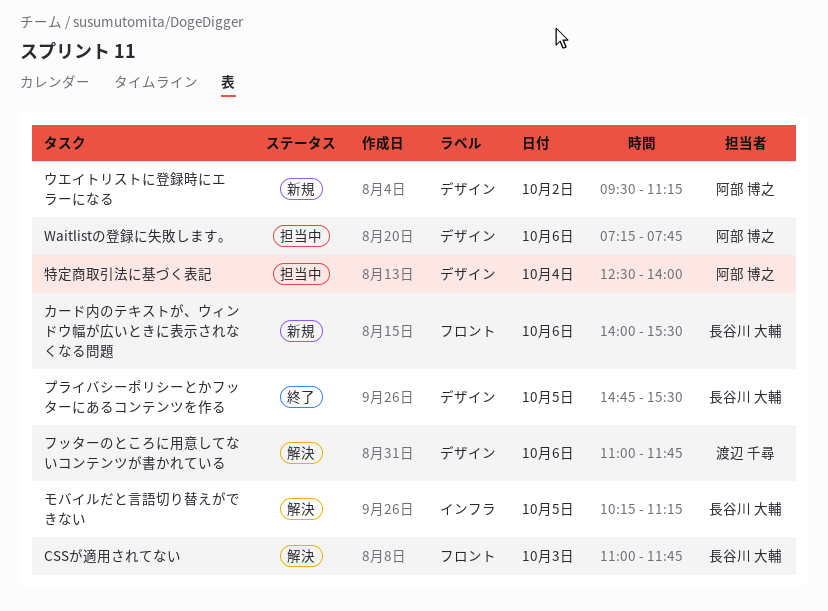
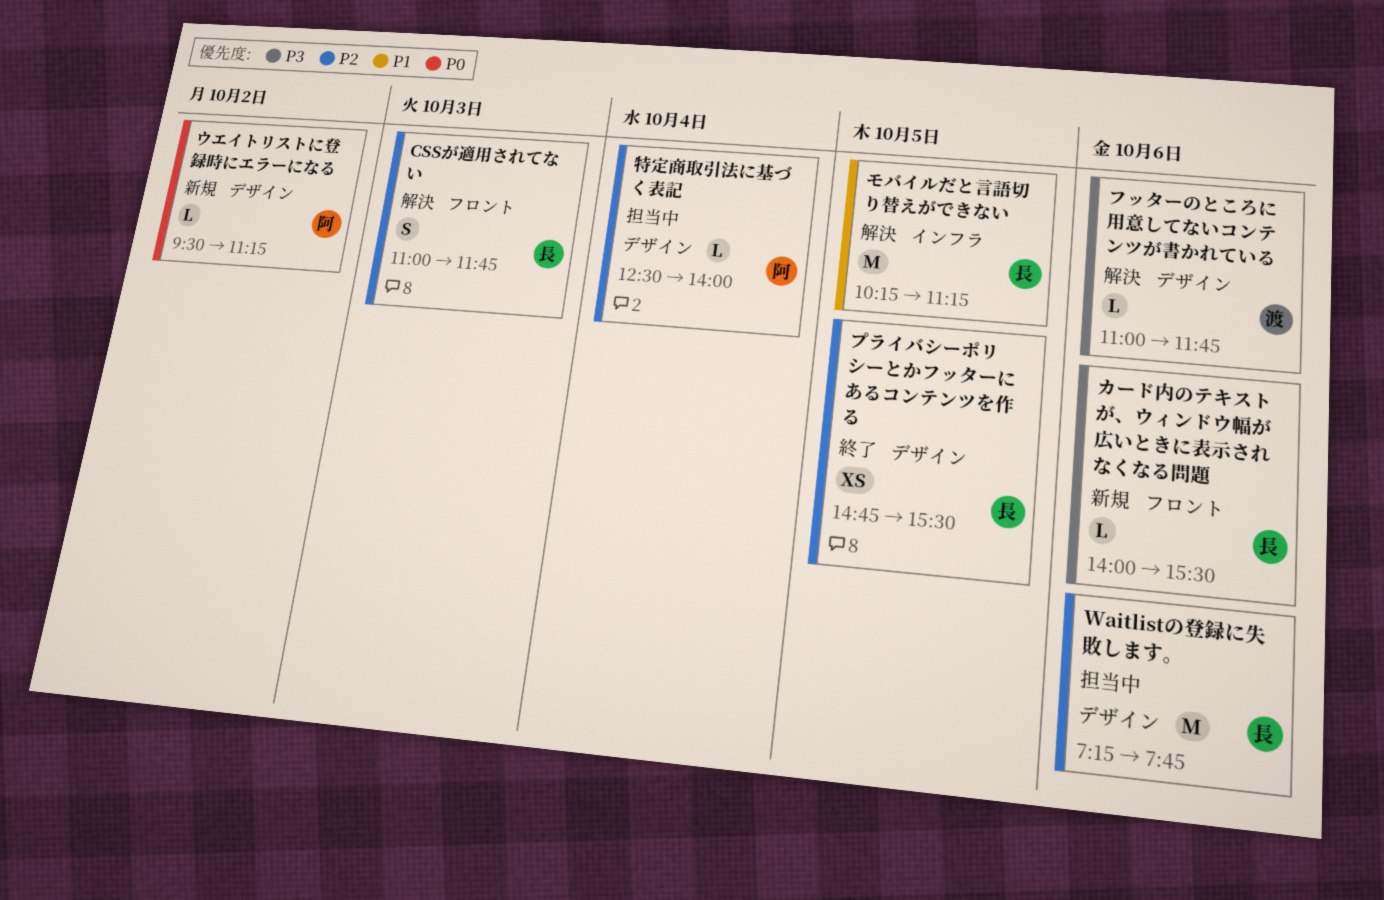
Waitlistの登録に失敗します。, owner: 阿部 博之 -> 長谷川 大輔

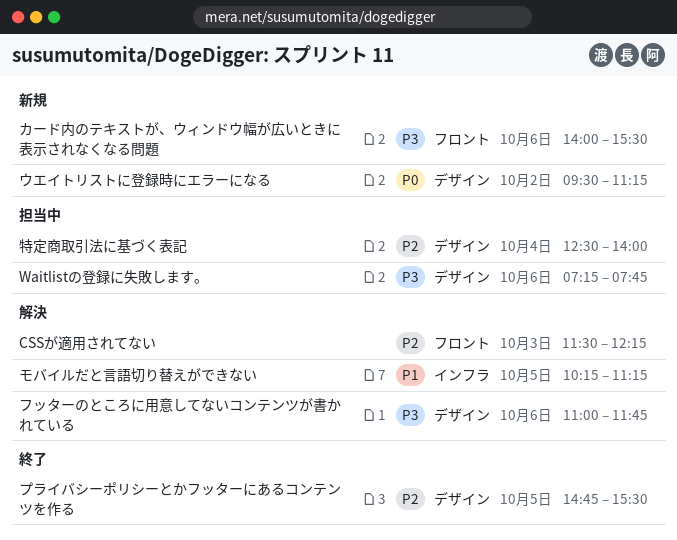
CSSが適用されてない, begins: 11:00 -> 11:30
CSSが適用されてない, ends: 11:45 -> 12:15
Waitlistの登録に失敗します。, priority: P2 -> P3

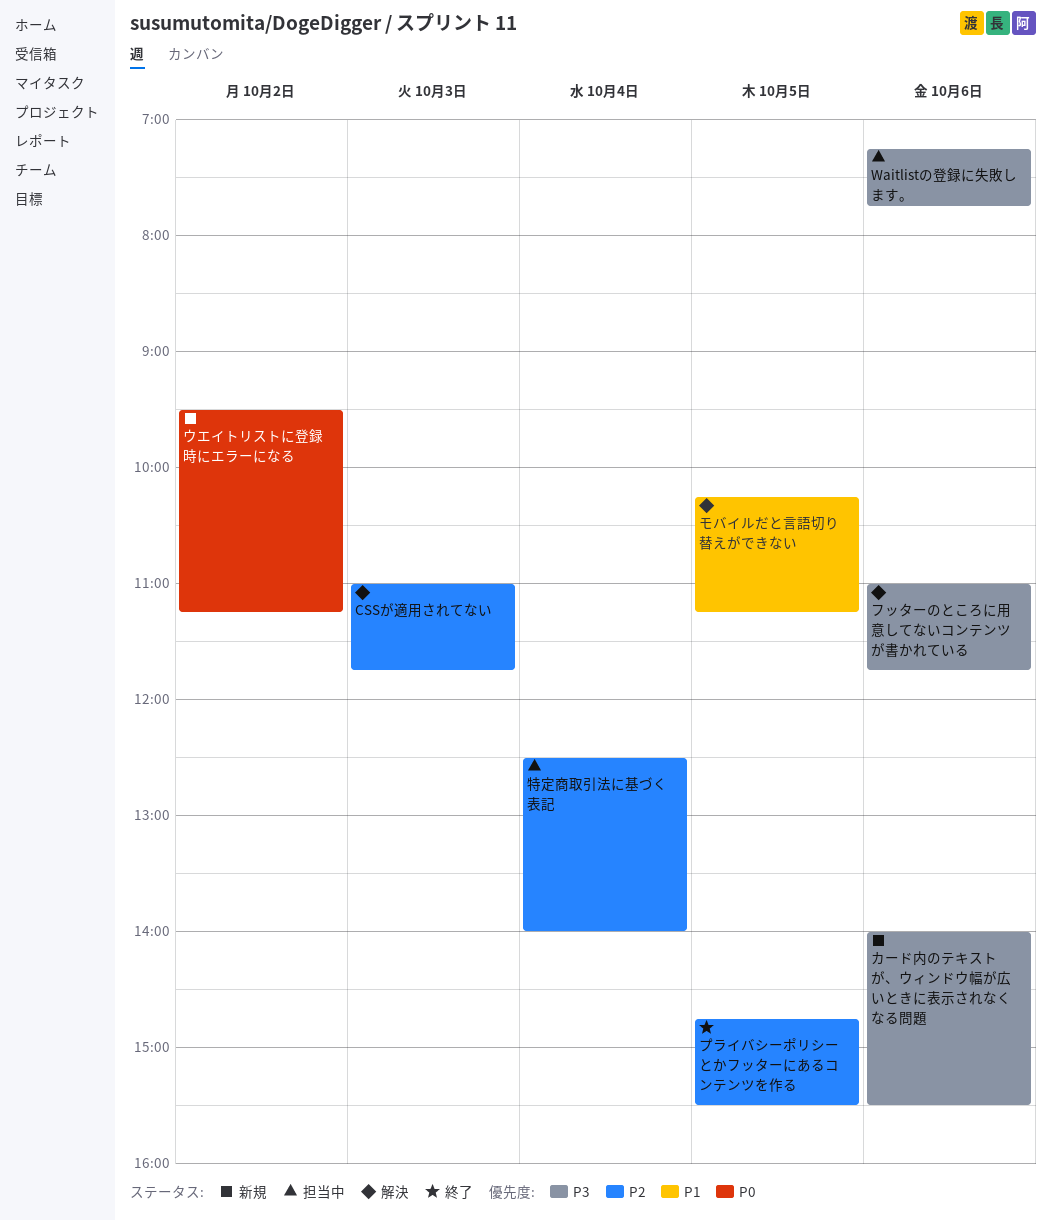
CSSが適用されてない, begins: 11:30 -> 11:00
CSSが適用されてない, ends: 12:15 -> 11:45

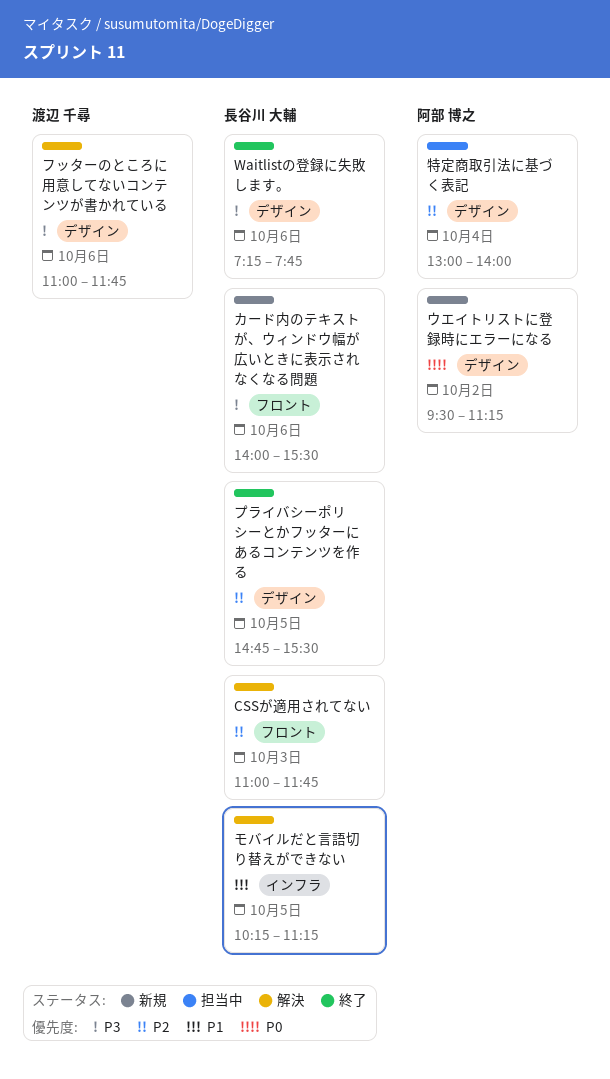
Waitlistの登録に失敗します。, status: 担当中 -> 終了
特定商取引法に基づく表記, begins: 12:30 -> 13:00

